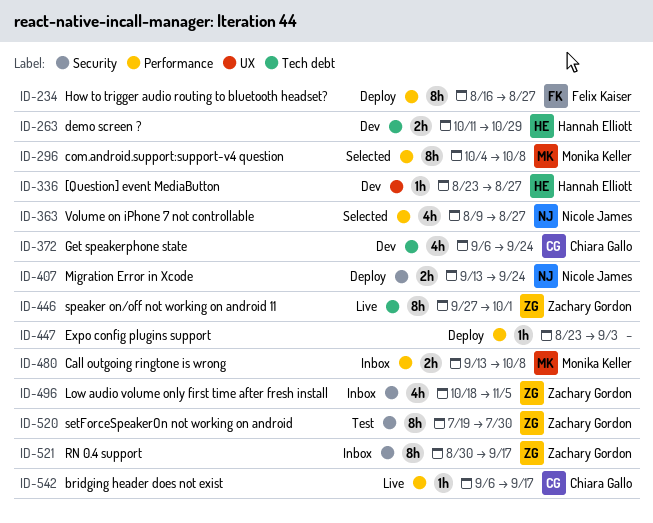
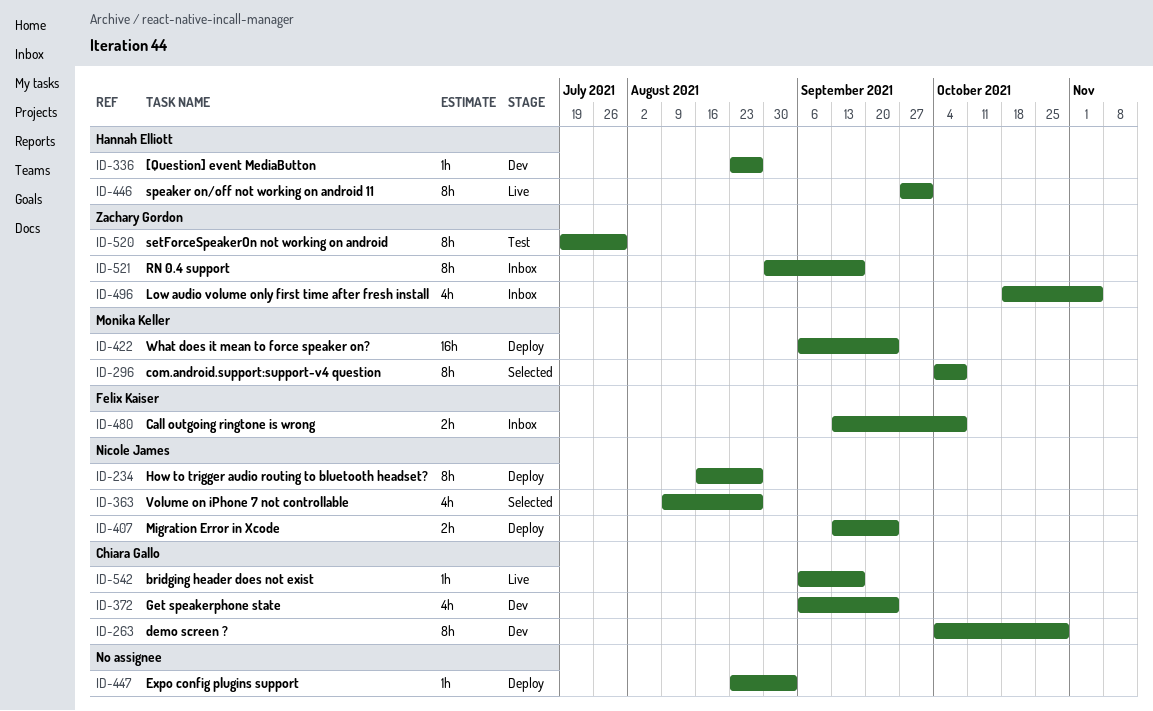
ID-234, owner: Felix Kaiser -> Nicole James
ID-263, owner: Hannah Elliott -> Chiara Gallo
ID-263, estimate: 2h -> 8h
ID-263, start: Oct 11 -> Oct 4
ID-422: none -> present
ID-446, owner: Zachary Gordon -> Hannah Elliott
ID-480, owner: Monika Keller -> Felix Kaiser

